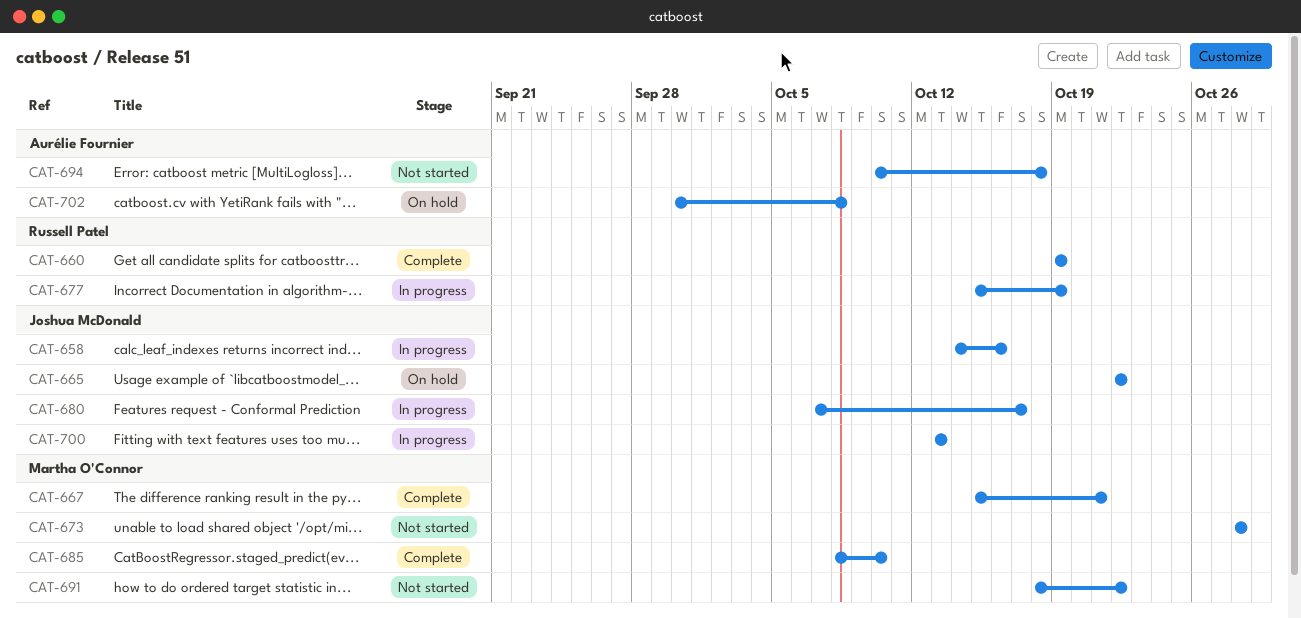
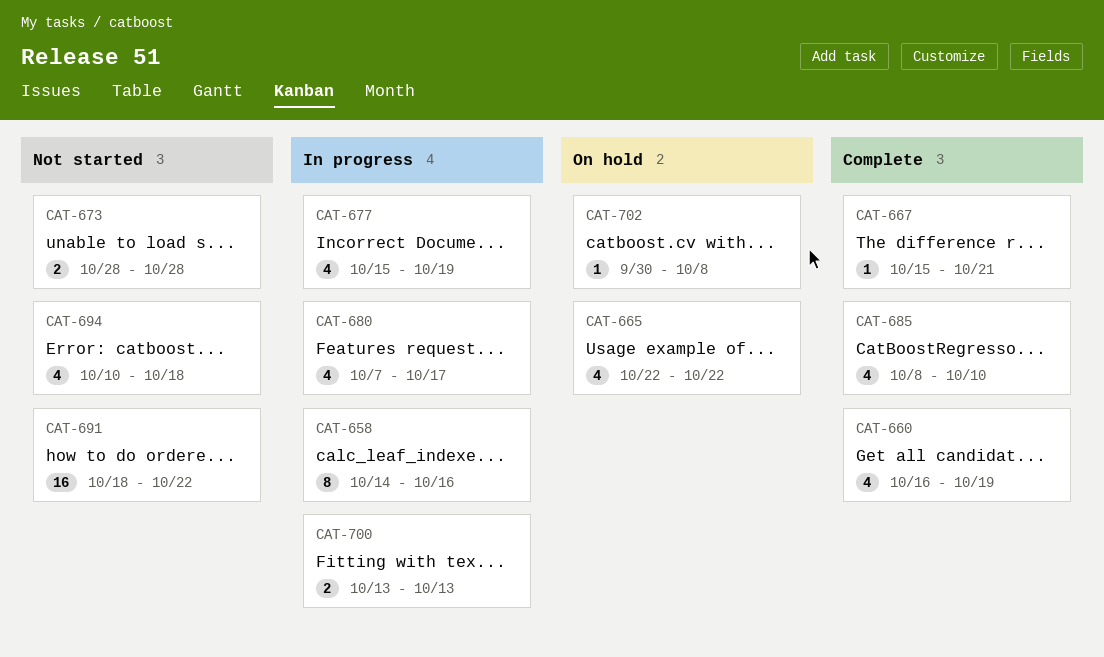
CAT-660, start: Oct 19 -> Oct 16

